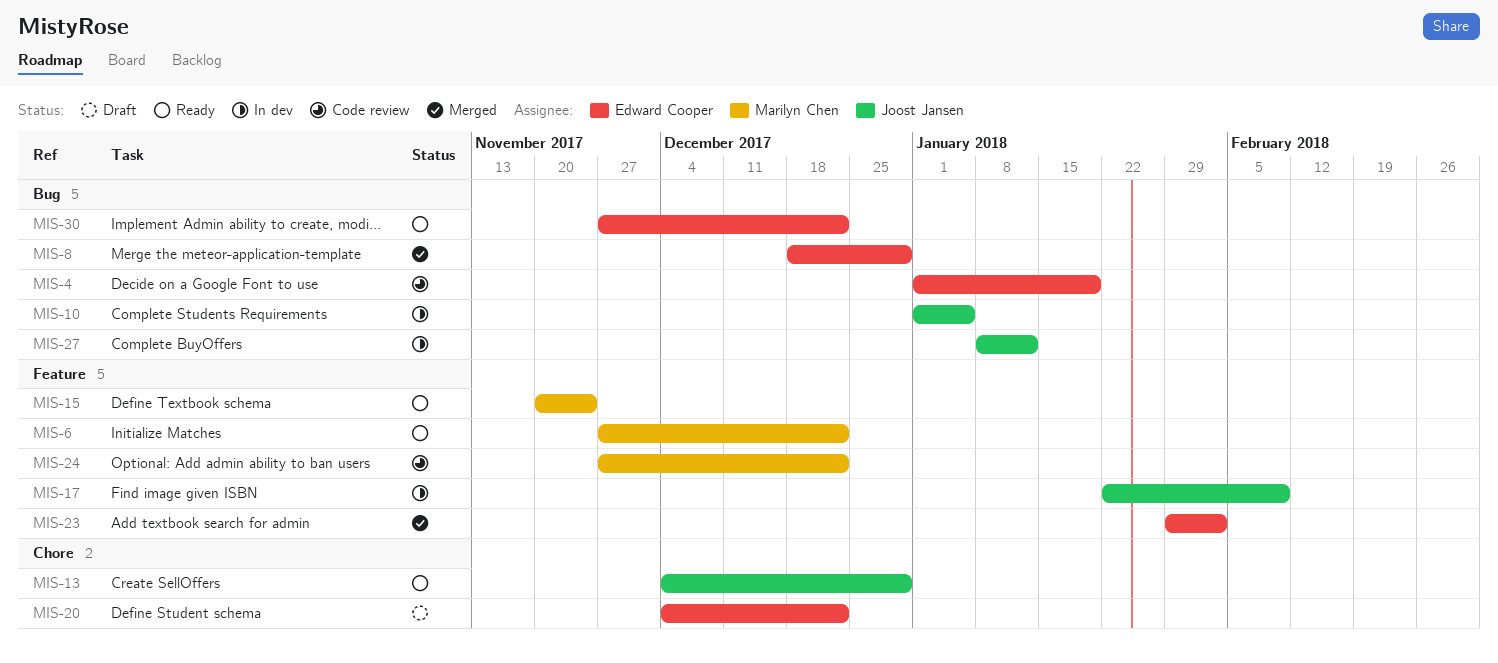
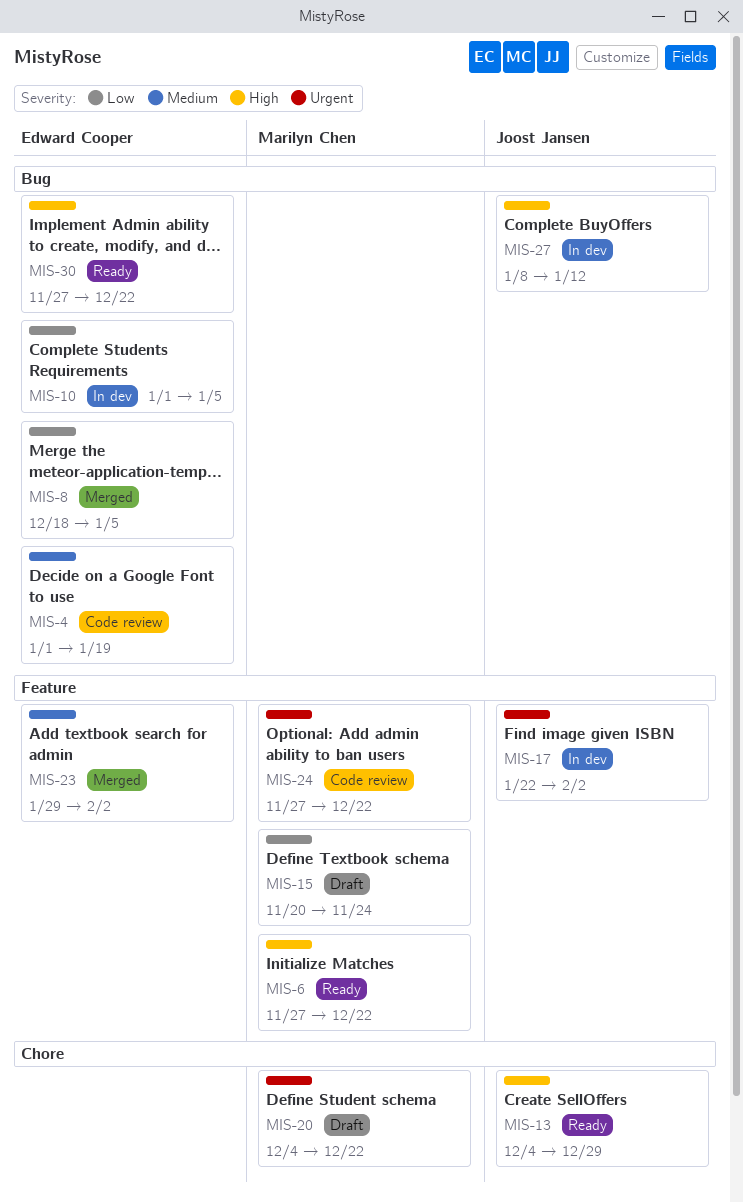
MIS-8, due: Dec 29 -> Jan 5
MIS-10, owner: Joost Jansen -> Edward Cooper
MIS-15, status: Ready -> Draft
MIS-17, due: Feb 9 -> Feb 2
MIS-20, owner: Edward Cooper -> Marilyn Chen

